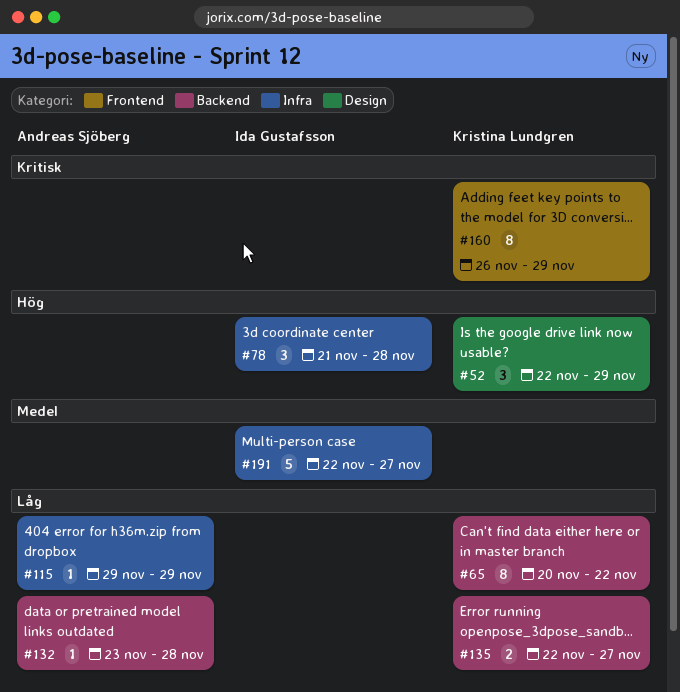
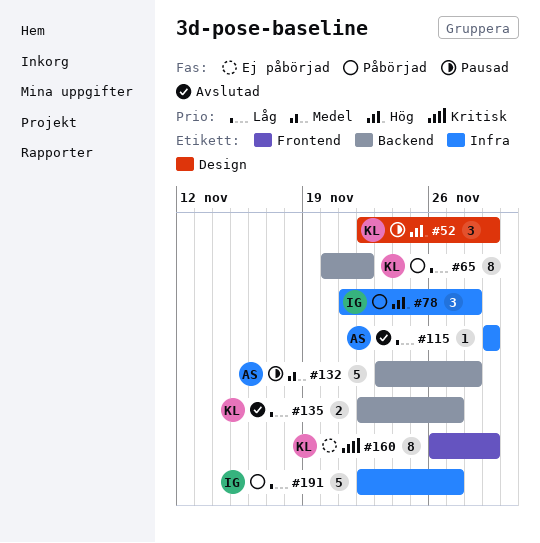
#132, priority: Låg -> Medel
#132, estimate: 1 -> 5
#191, priority: Medel -> Låg

